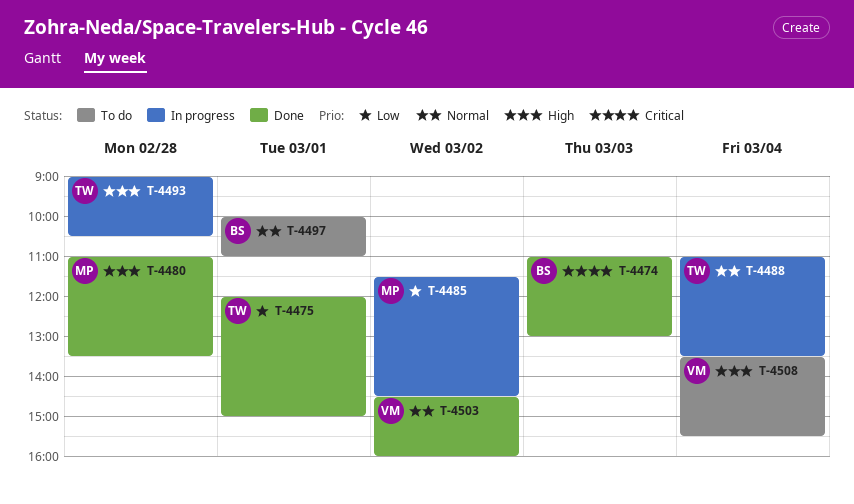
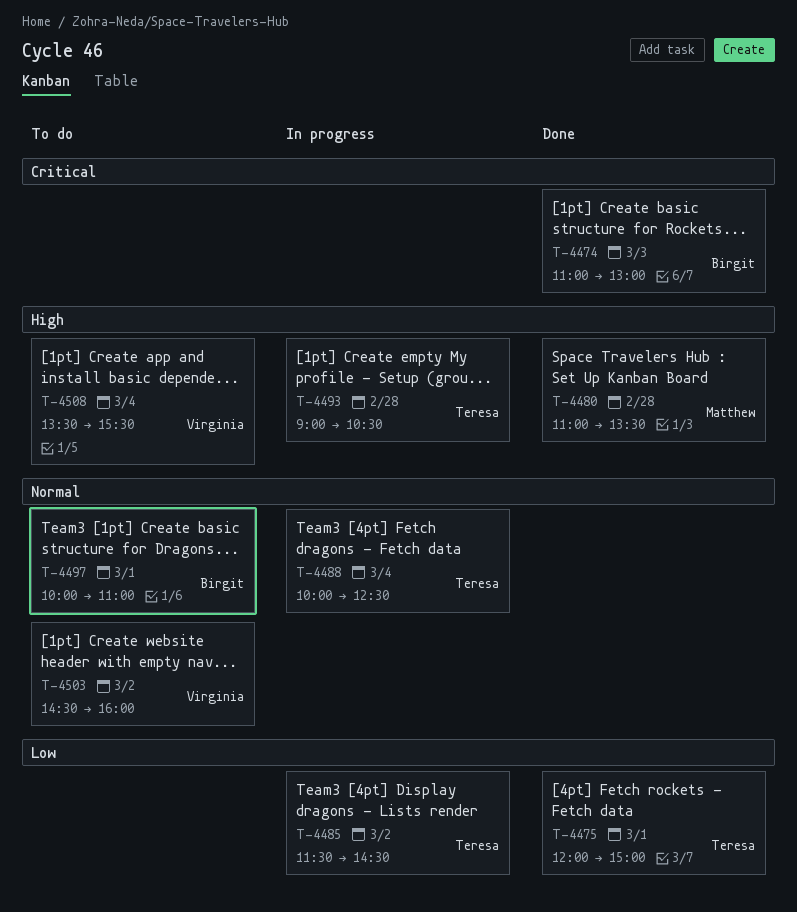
T-4485, owner: Matthew -> Teresa
T-4488, begins: 11:00 -> 10:00
T-4488, ends: 13:30 -> 12:30
T-4503, status: Done -> To do

